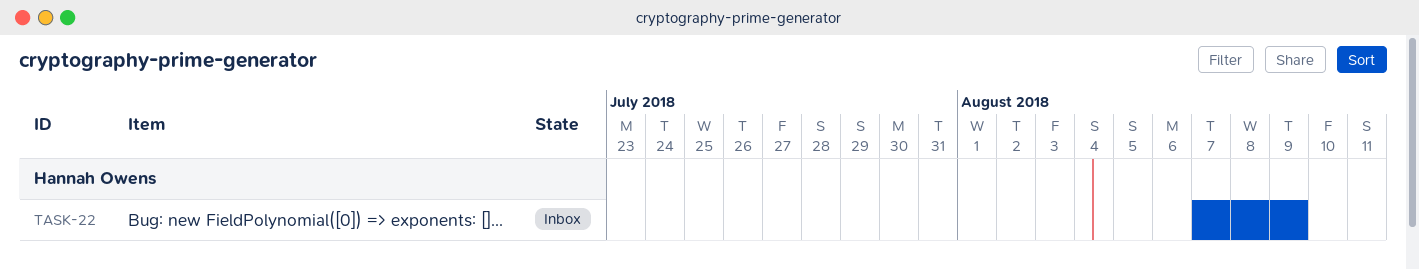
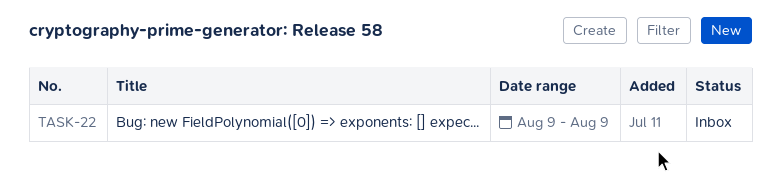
TASK-22, start: Aug 7 -> Aug 9

